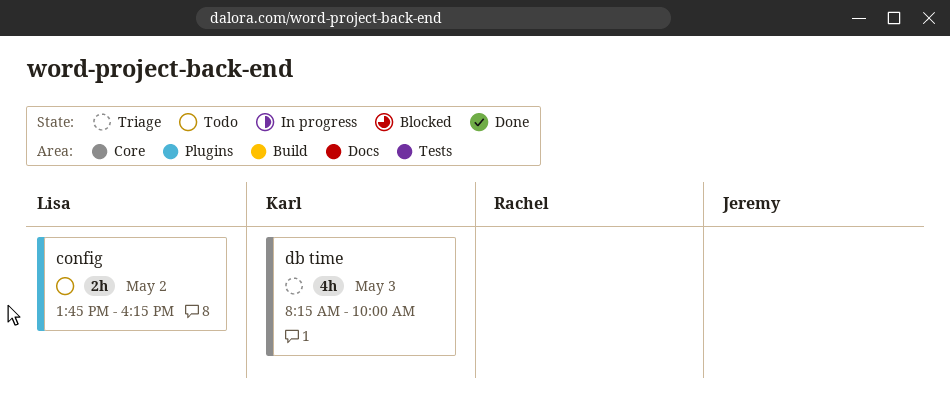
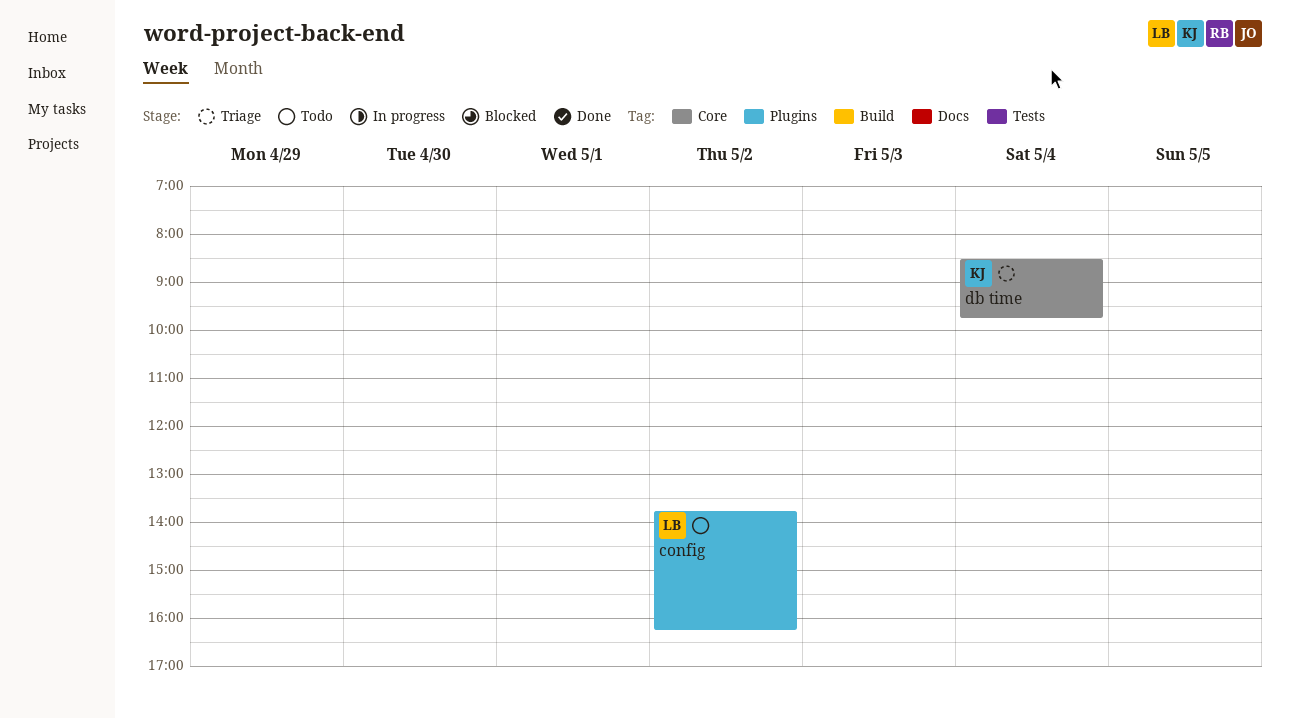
db time, day: May 3 -> May 4
db time, begins: 08:15 -> 08:30
db time, ends: 10:00 -> 09:45

